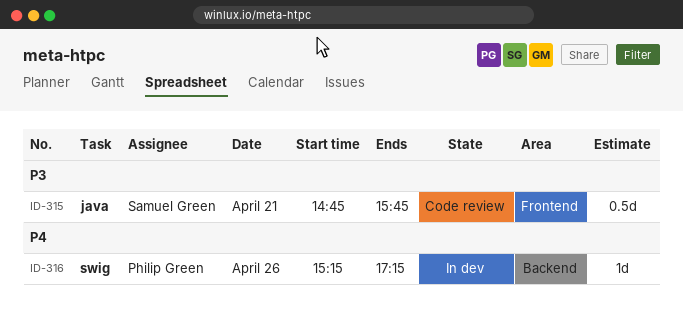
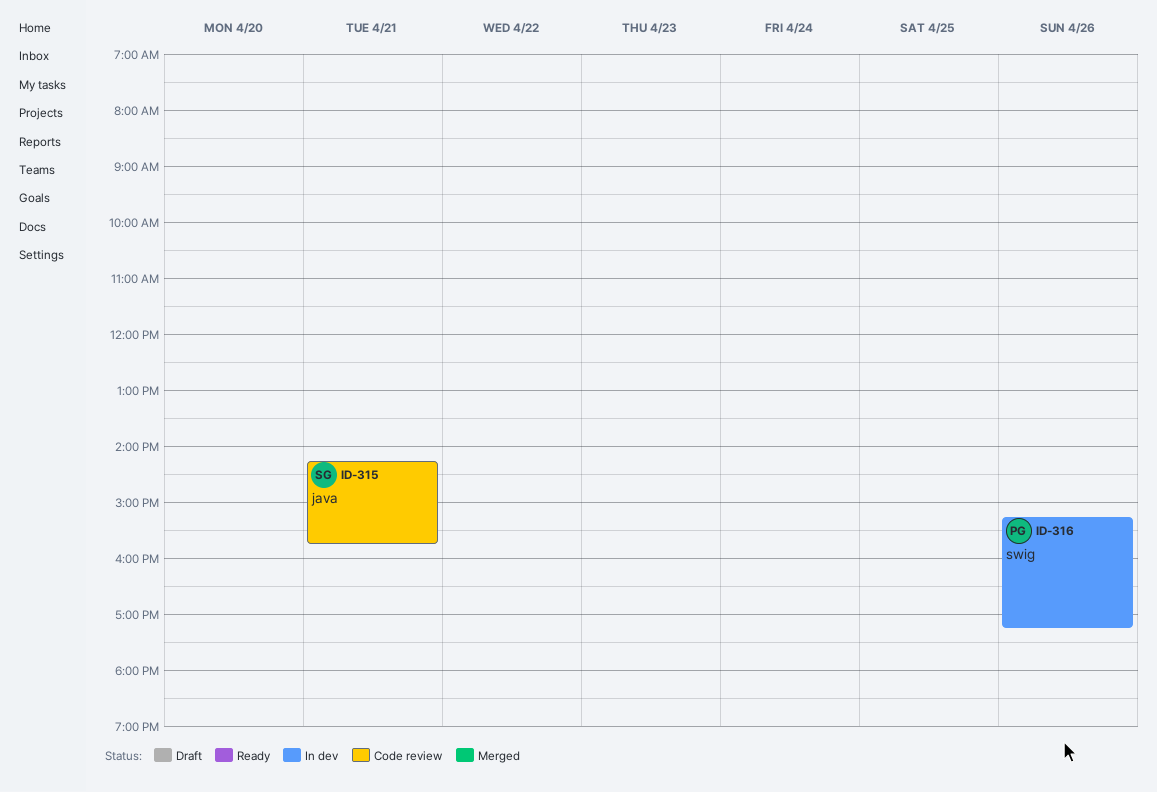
ID-315, begins: 14:45 -> 14:15

